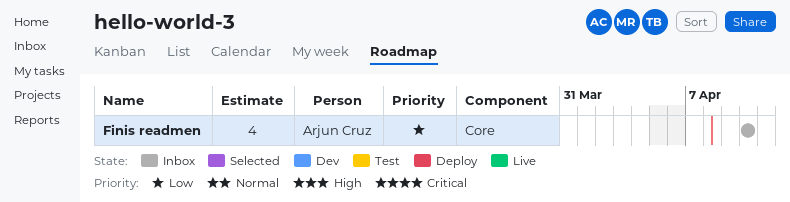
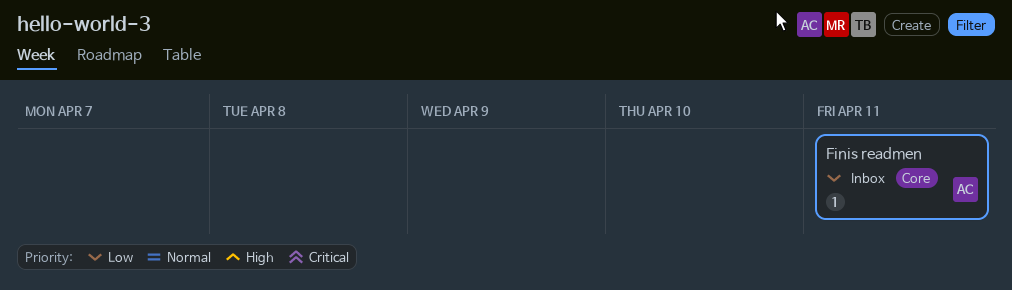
Finis readmen, estimate: 4 -> 1
Finis readmen, due: Apr 10 -> Apr 11

